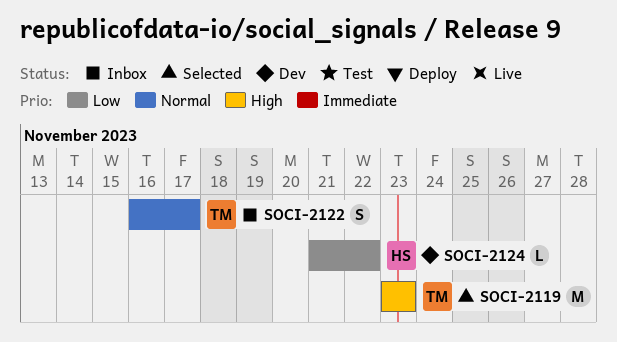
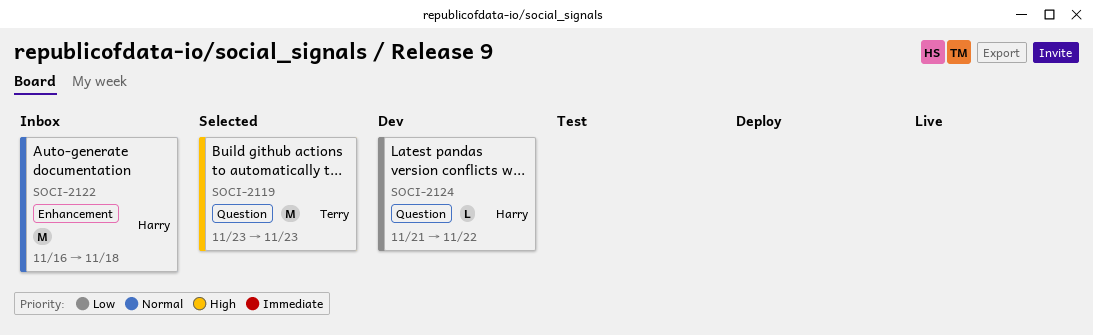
SOCI-2122, owner: Terry -> Harry
SOCI-2122, estimate: S -> M
SOCI-2122, due: Nov 17 -> Nov 18

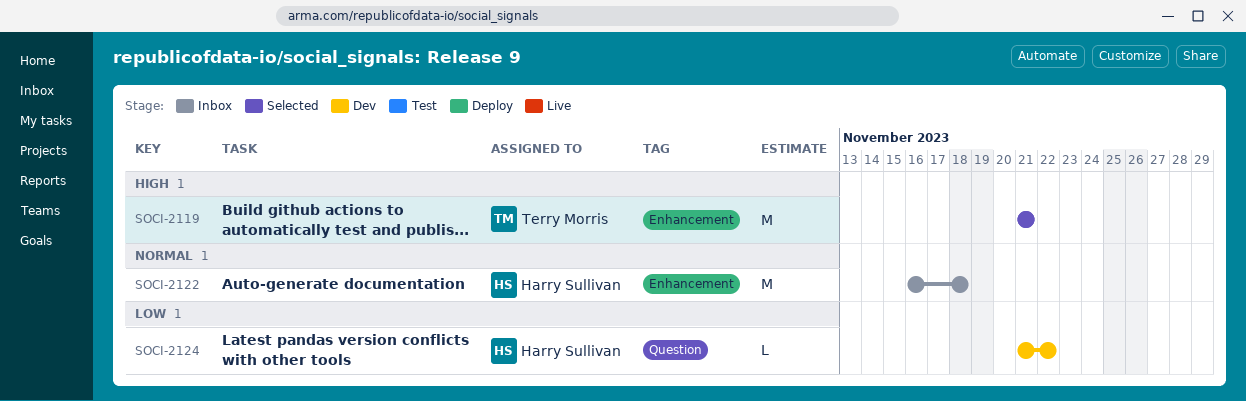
SOCI-2119, label: Question -> Enhancement
SOCI-2119, start: Nov 23 -> Nov 21
SOCI-2119, due: Nov 23 -> Nov 21

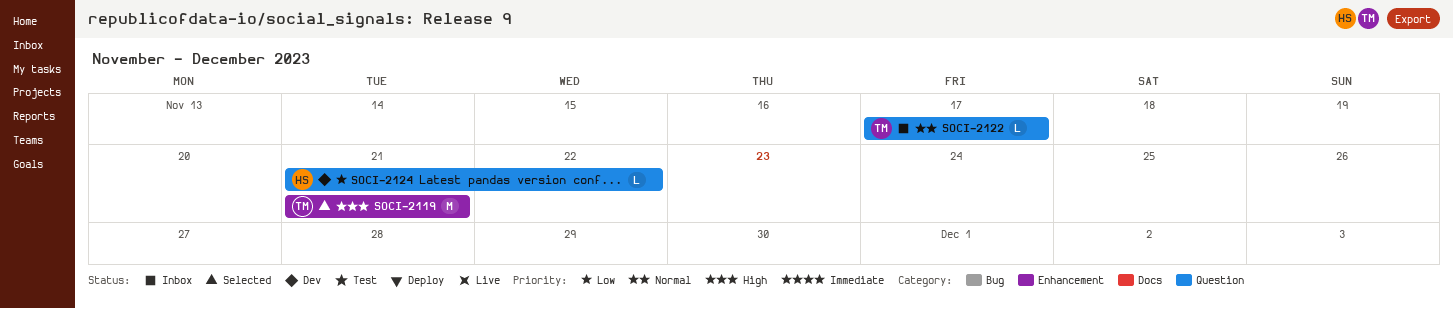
SOCI-2122, owner: Harry Sullivan -> Terry Morris
SOCI-2122, label: Enhancement -> Question
SOCI-2122, estimate: M -> L
SOCI-2122, start: Nov 16 -> Nov 17
SOCI-2122, due: Nov 18 -> Nov 17

